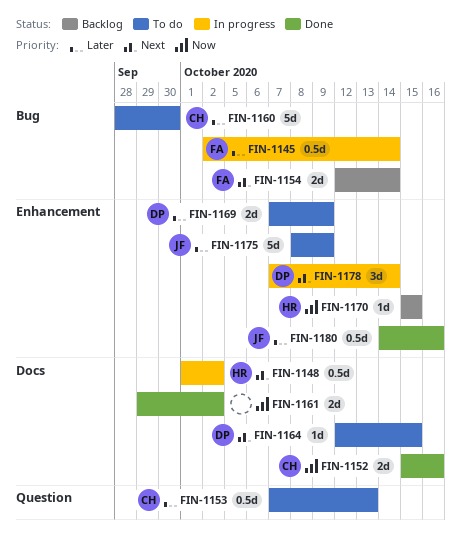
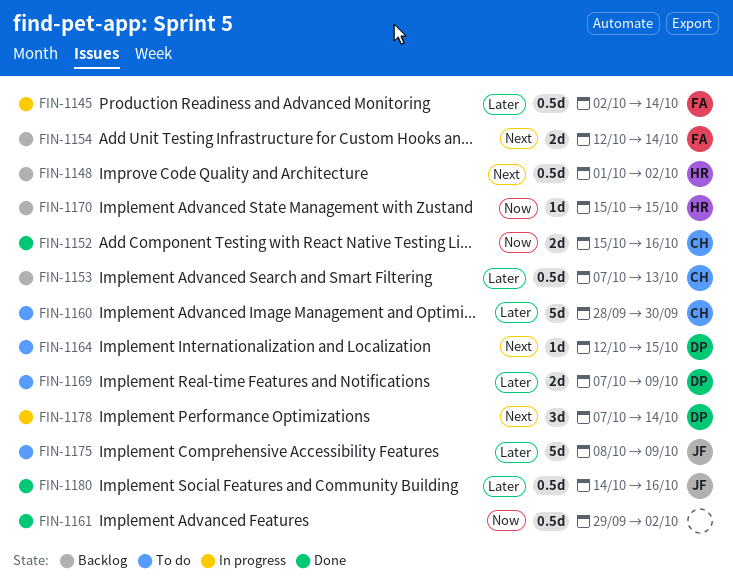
FIN-1148, status: In progress -> Backlog
FIN-1153, status: To do -> Backlog
FIN-1161, estimate: 2d -> 0.5d

